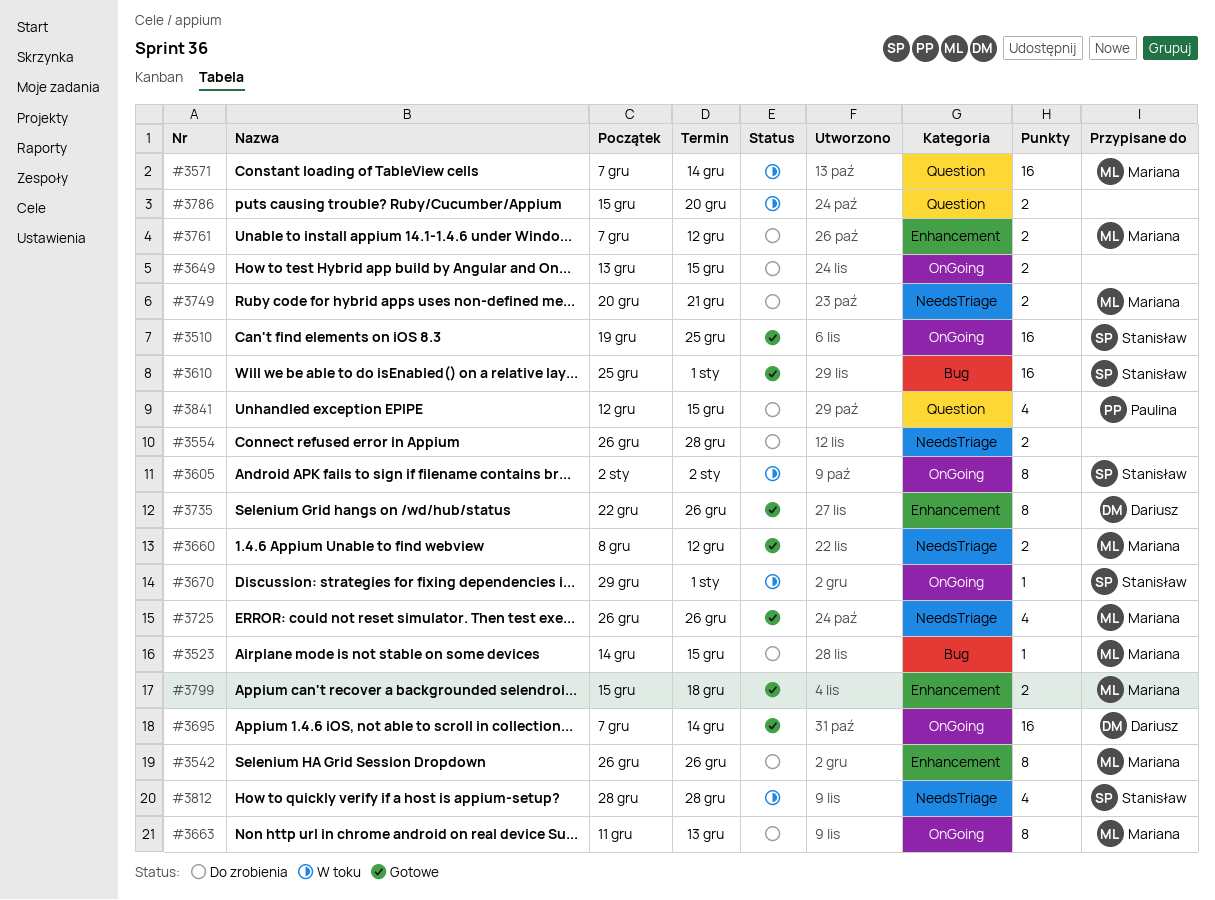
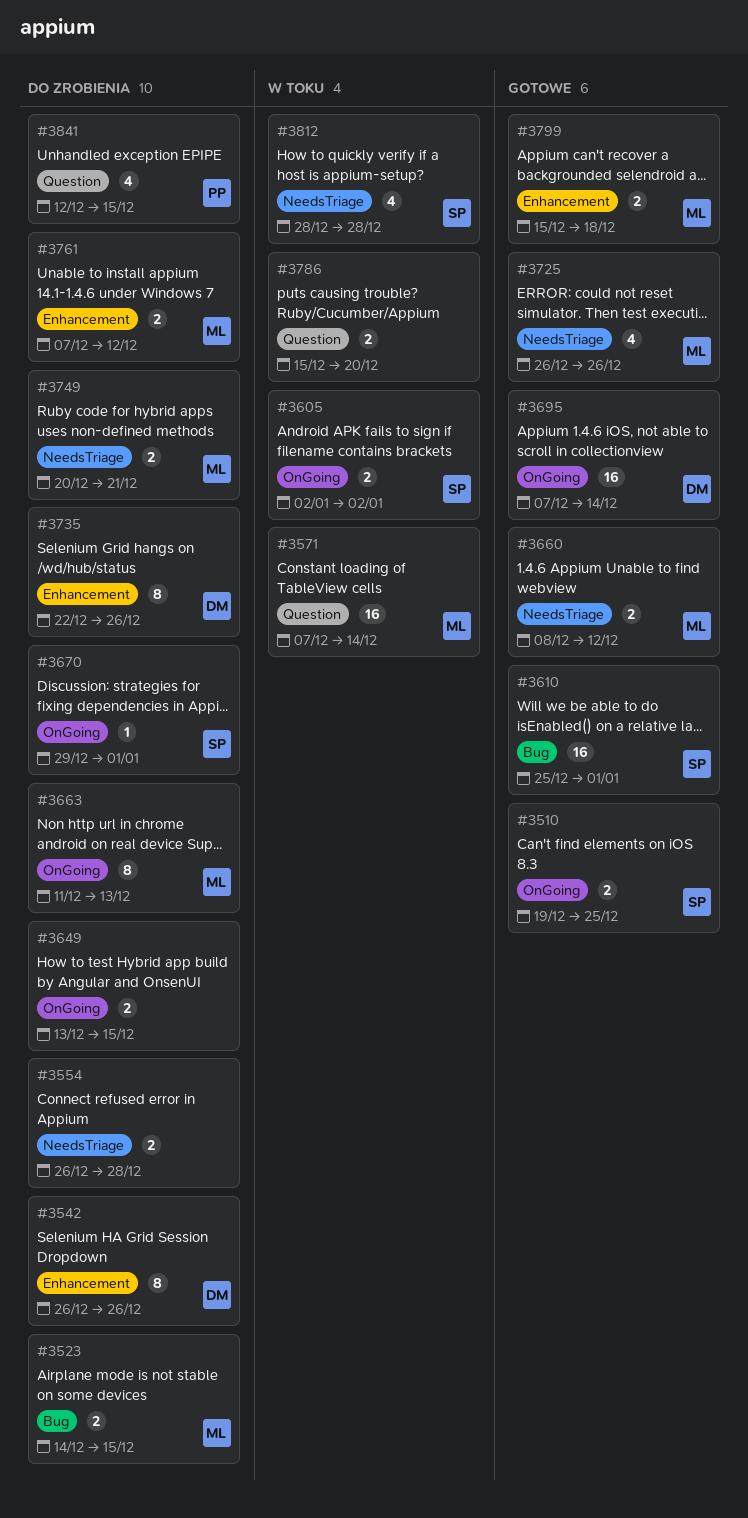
#3510, estimate: 16 -> 2
#3523, estimate: 1 -> 2
#3542, owner: Mariana -> Dariusz
#3605, estimate: 8 -> 2
#3670, status: W toku -> Do zrobienia
#3735, status: Gotowe -> Do zrobienia

